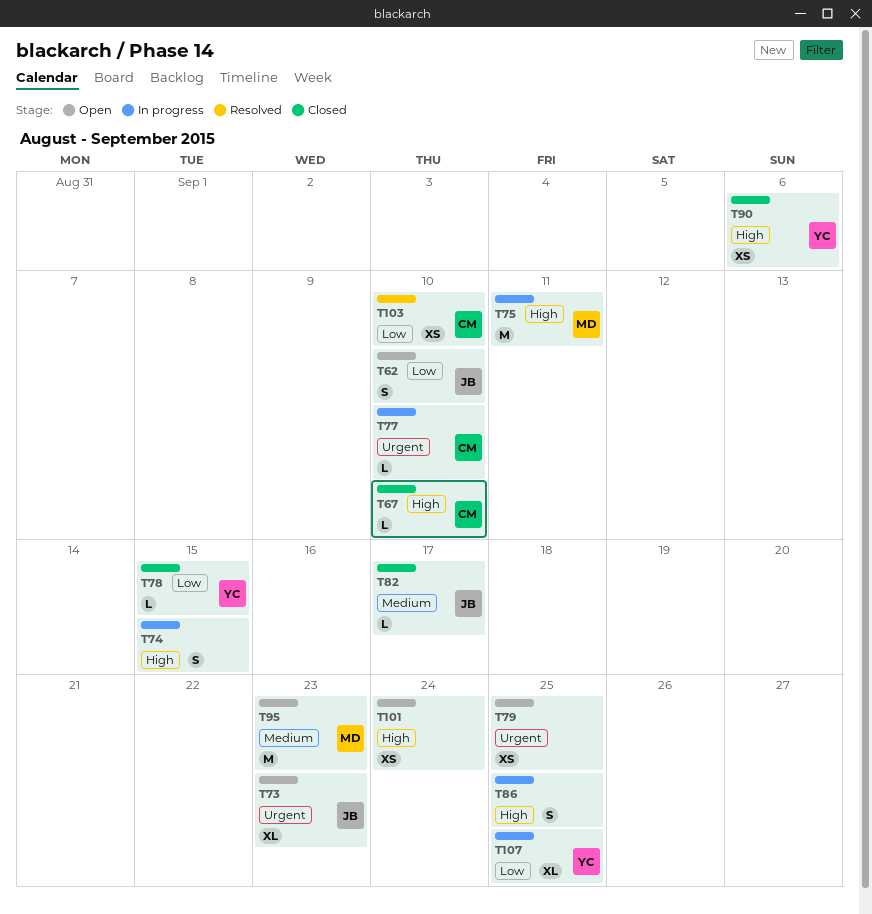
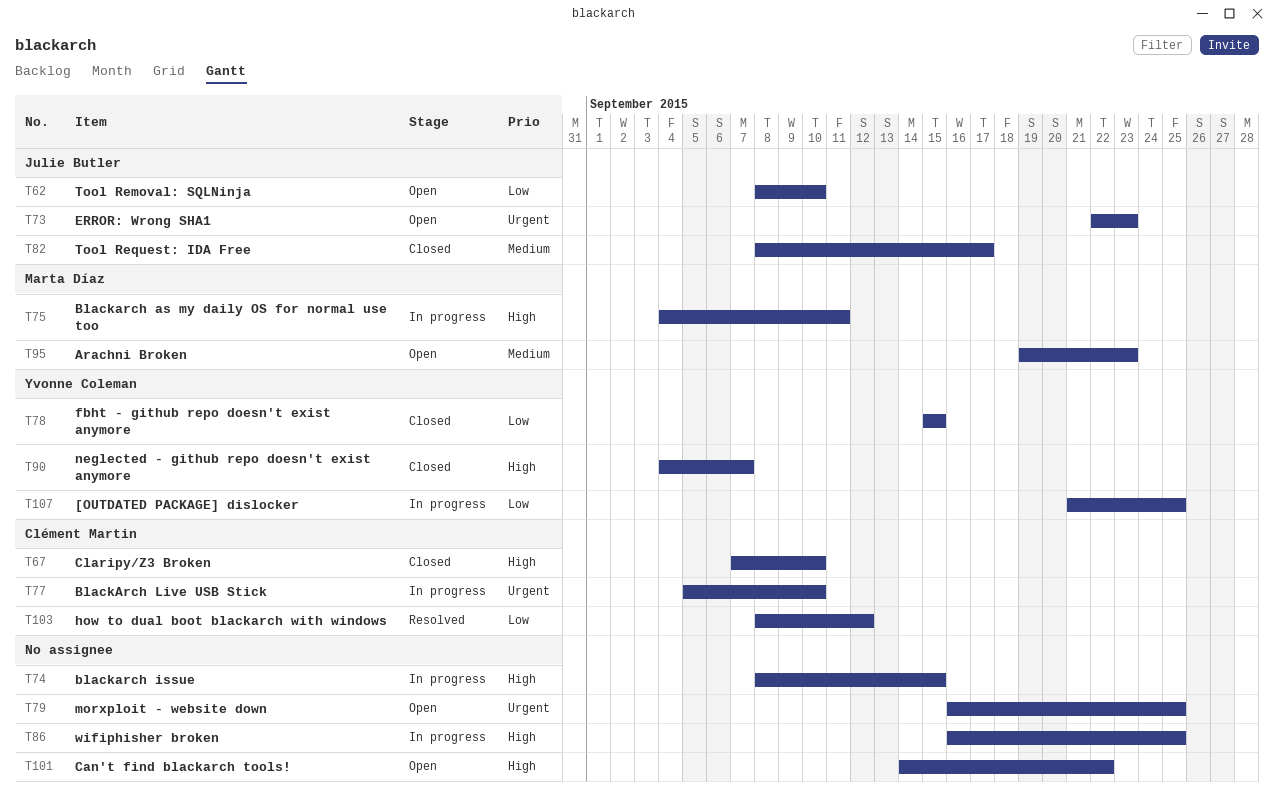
T90, due: Sep 6 -> Sep 7
T101, due: Sep 24 -> Sep 22
T103, due: Sep 10 -> Sep 12

